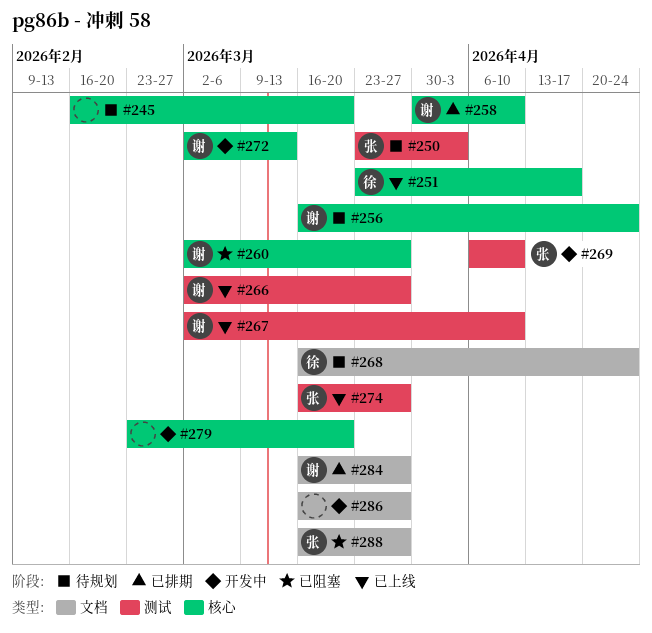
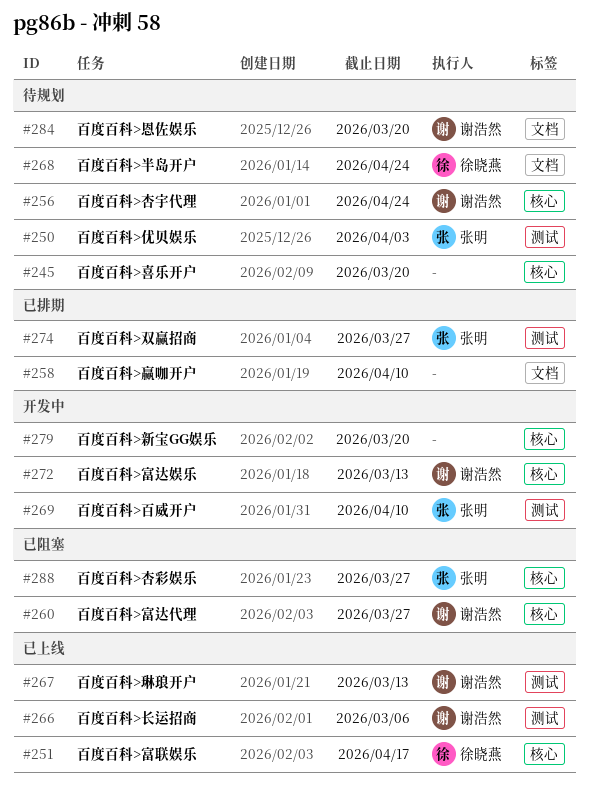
#258, owner: 谢浩然 -> none
#258, label: 核心 -> 文档
#266, due: Mar 27 -> Mar 6
#267, due: Apr 10 -> Mar 13
#274, status: 已上线 -> 已排期
#284, status: 已排期 -> 待规划
#284, due: Mar 27 -> Mar 20
#286: present -> none
#288, label: 文档 -> 核心

